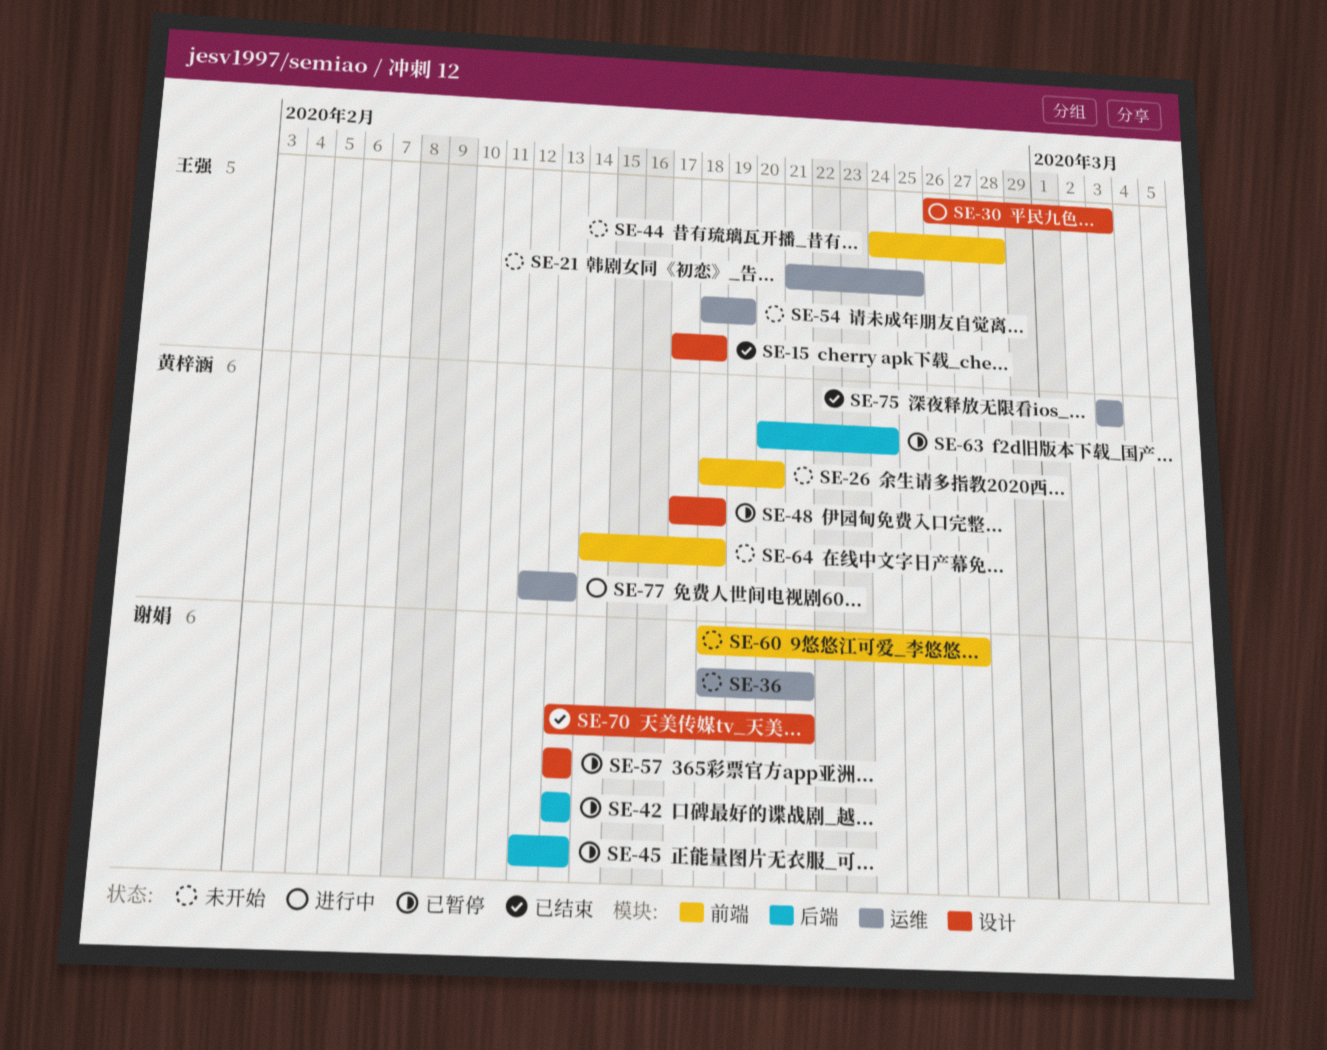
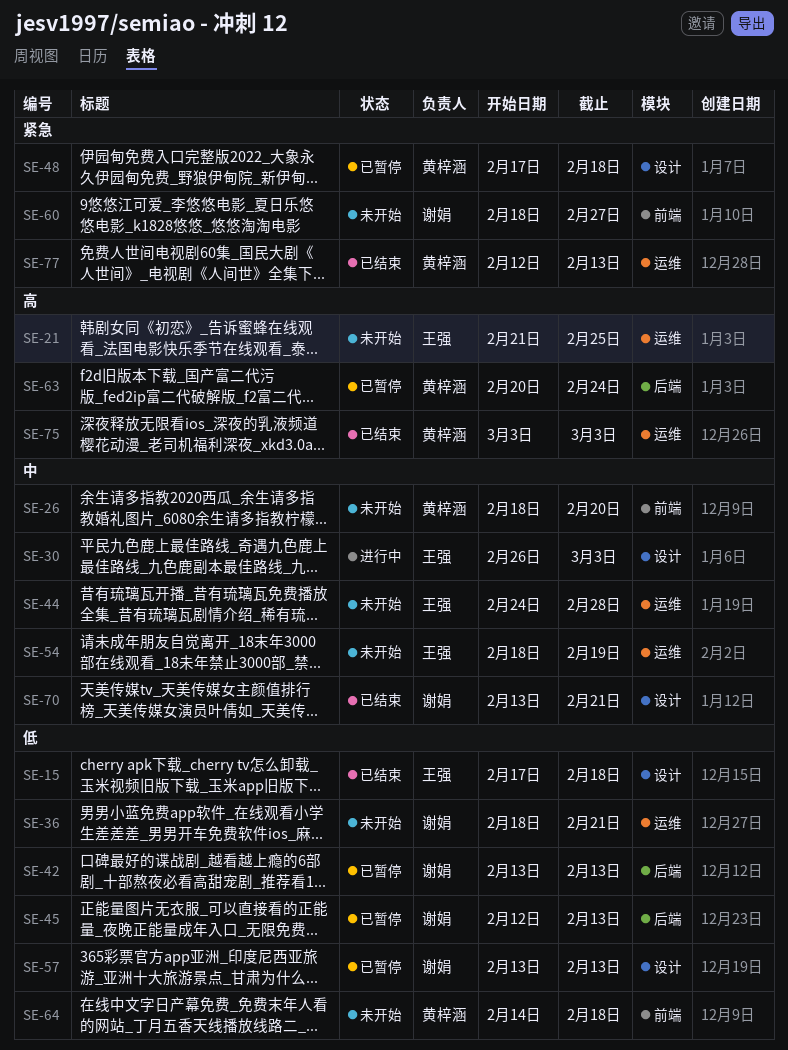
SE-44, label: 前端 -> 运维
SE-77, status: 进行中 -> 已结束

